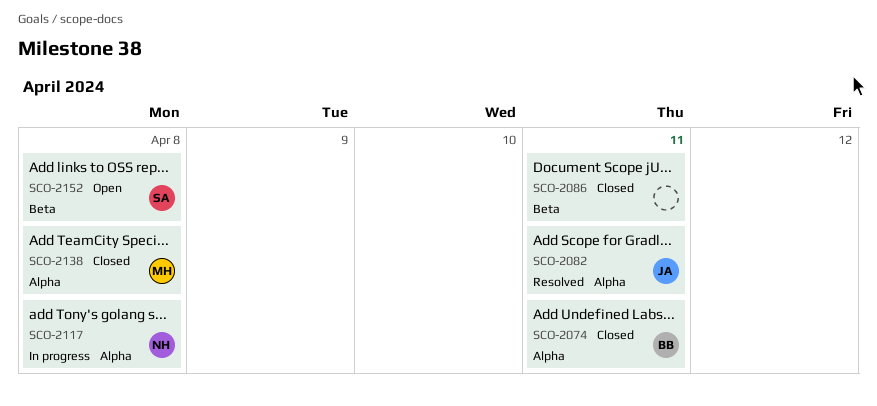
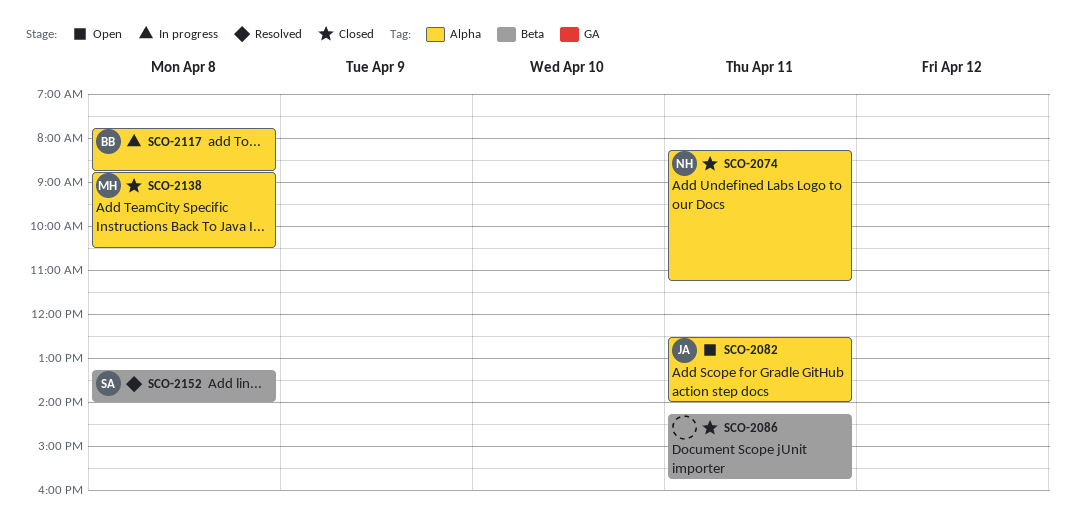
SCO-2074, owner: BB -> NH
SCO-2082, status: Resolved -> Open
SCO-2117, owner: NH -> BB
SCO-2152, status: Open -> Resolved

